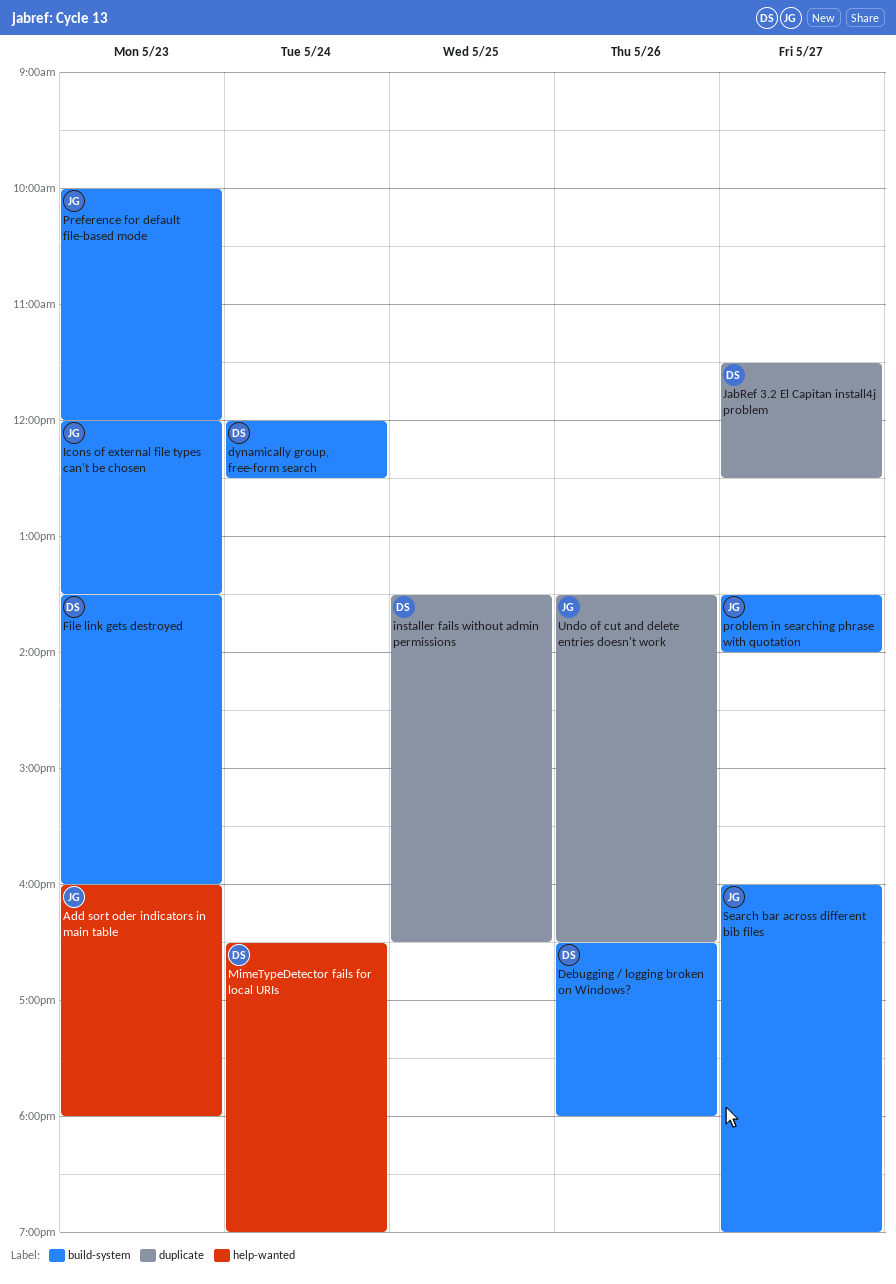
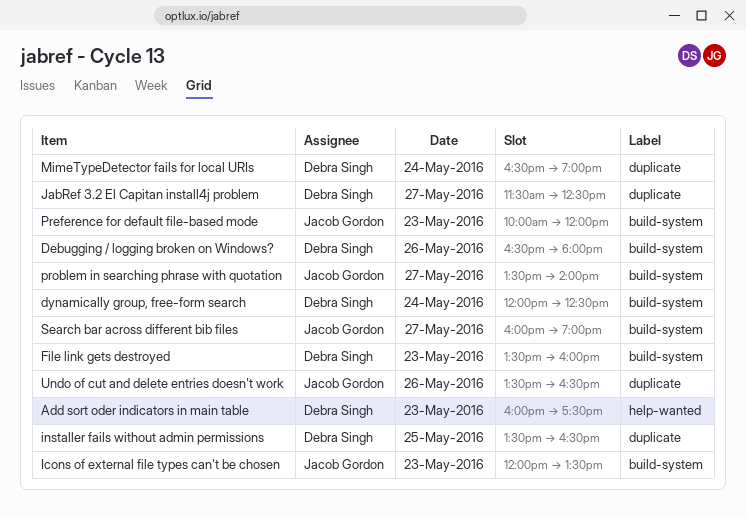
Add sort oder indicators in main table, owner: Jacob Gordon -> Debra Singh
Add sort oder indicators in main table, ends: 18:00 -> 17:30
MimeTypeDetector fails for local URIs, label: help-wanted -> duplicate

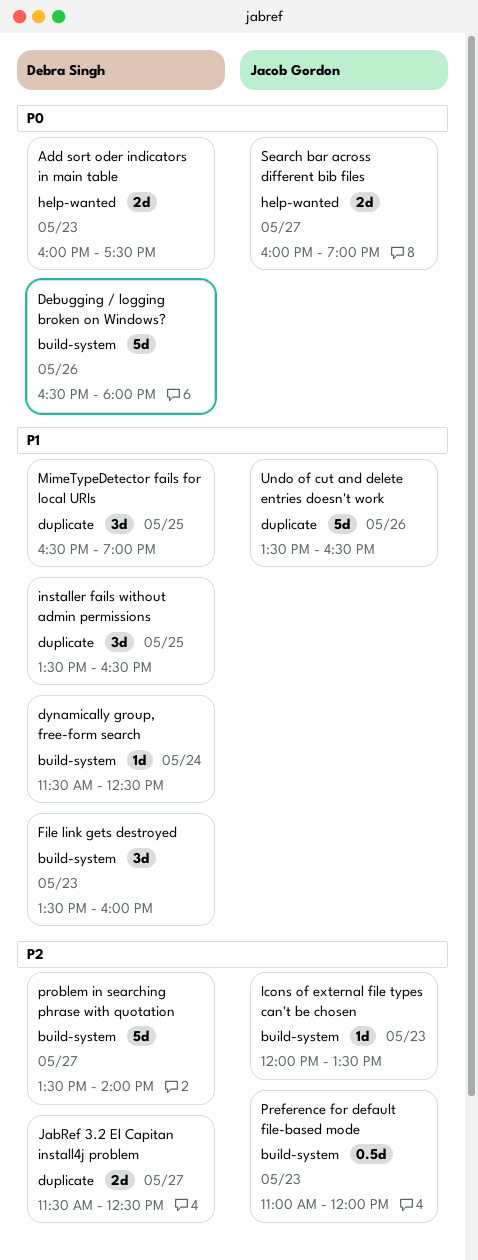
dynamically group, free-form search, begins: 12:00 -> 11:30
MimeTypeDetector fails for local URIs, day: May 24 -> May 25
Preference for default file-based mode, begins: 10:00 -> 11:00
problem in searching phrase with quotation, owner: Jacob Gordon -> Debra Singh
Search bar across different bib files, label: build-system -> help-wanted

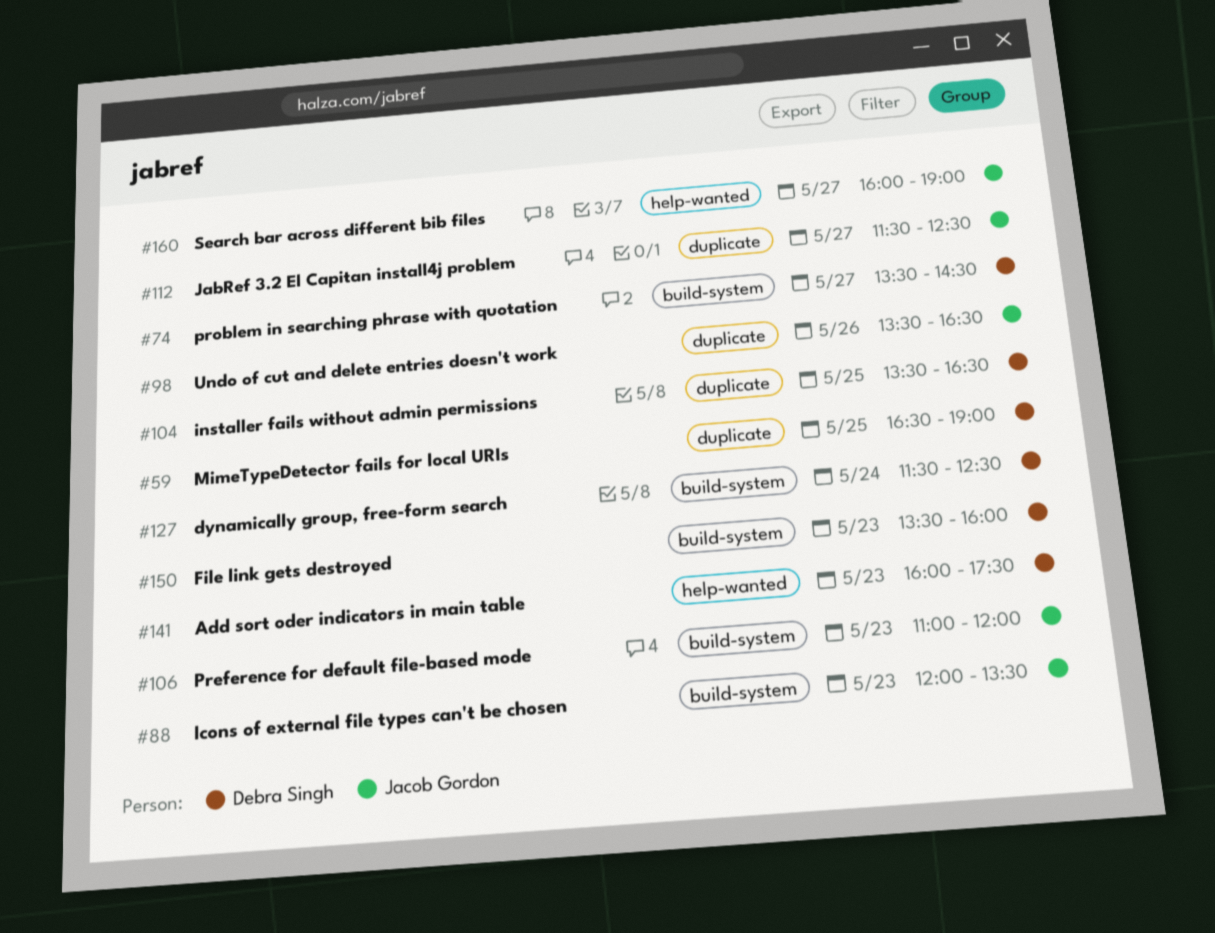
Debugging / logging broken on Windows?: present -> none
JabRef 3.2 El Capitan install4j problem, owner: Debra Singh -> Jacob Gordon
problem in searching phrase with quotation, ends: 14:00 -> 14:30

